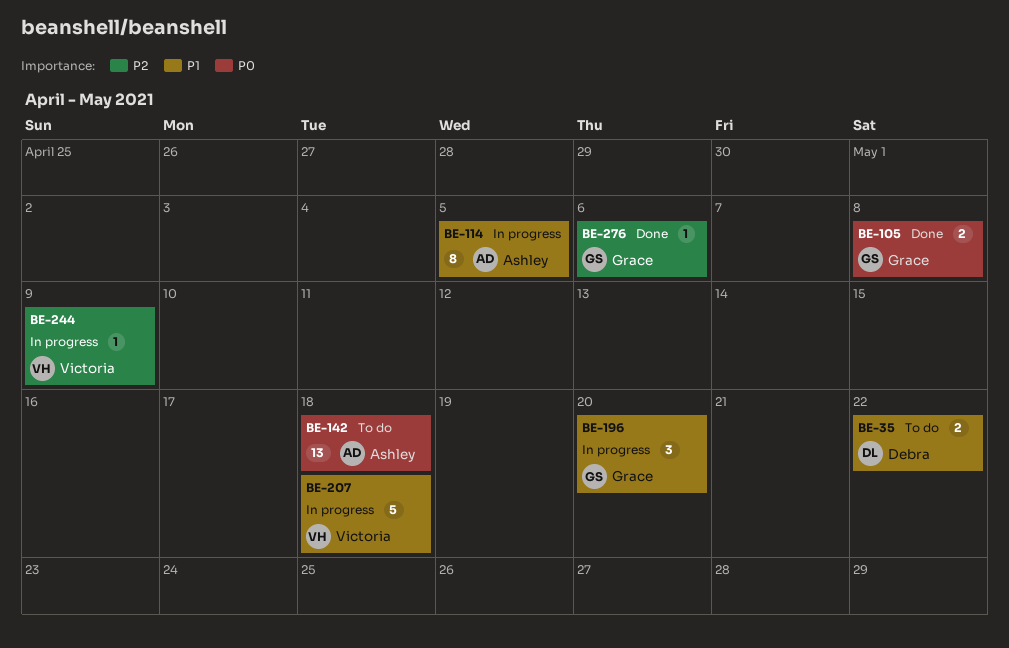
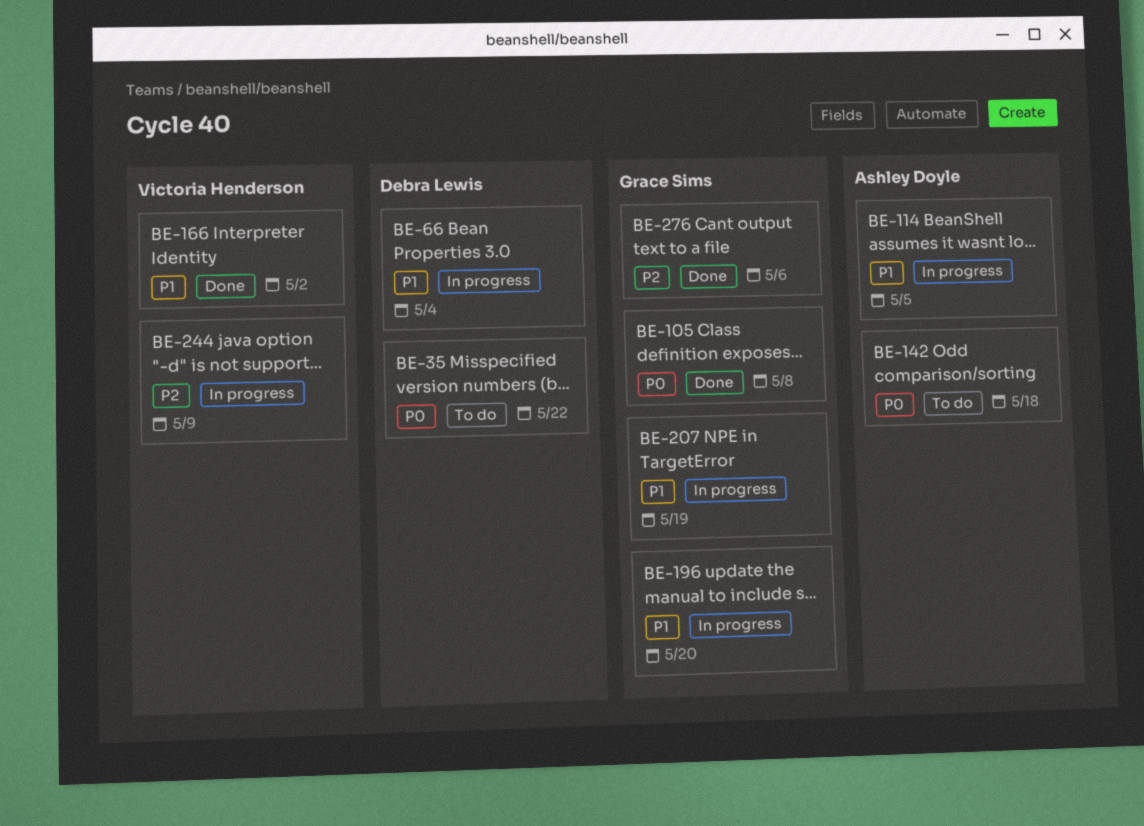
BE-35, priority: P1 -> P0
BE-66: none -> present
BE-166: none -> present
BE-207, owner: Victoria Henderson -> Grace Sims
BE-207, due: May 18 -> May 19

